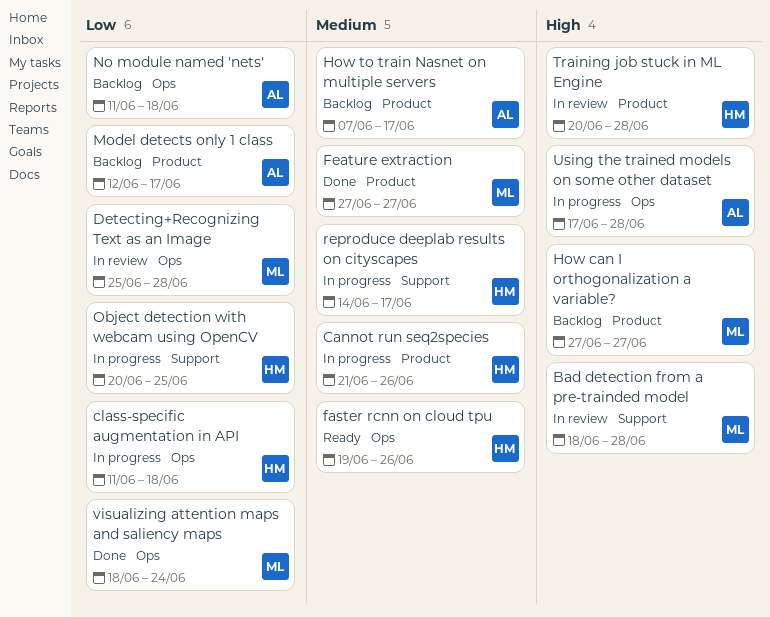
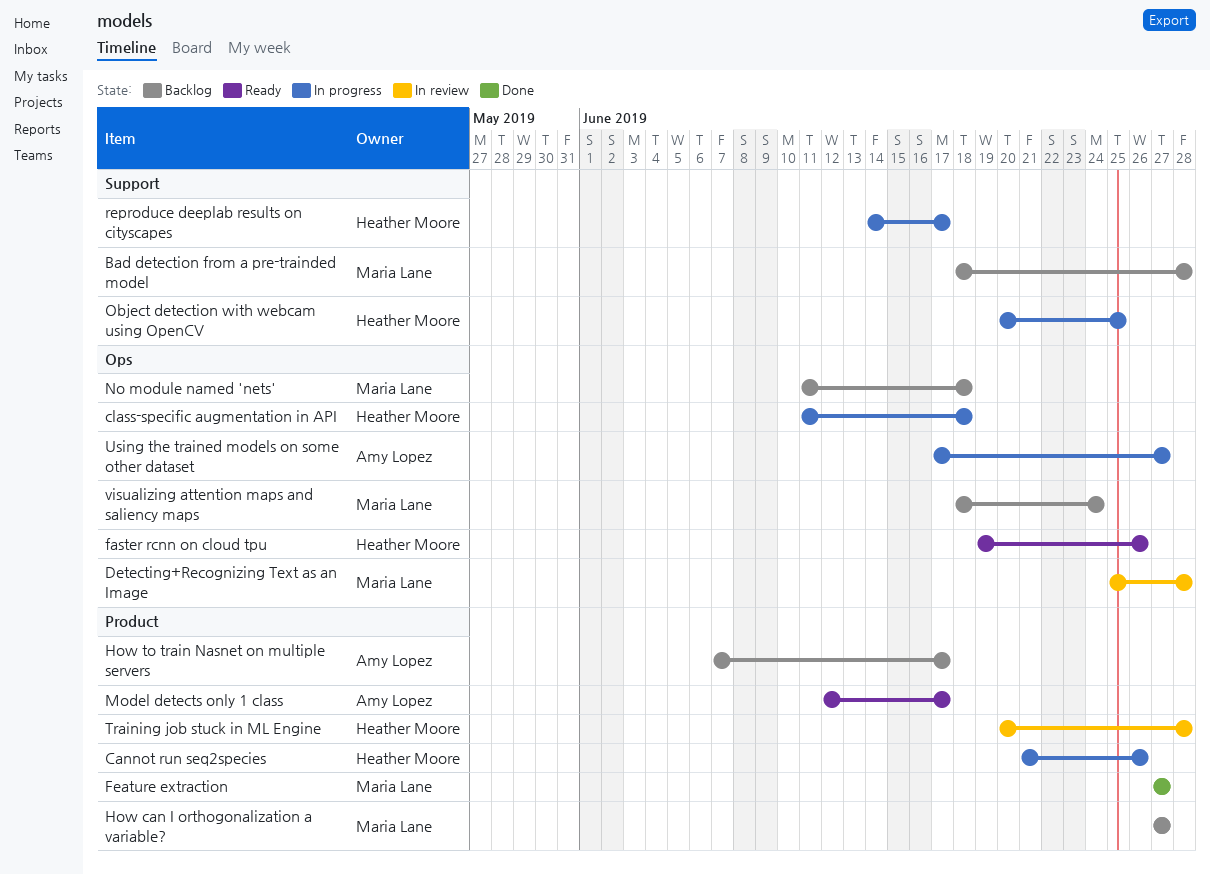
Bad detection from a pre-trainded model, status: In review -> Backlog
Model detects only 1 class, status: Backlog -> Ready
No module named 'nets', owner: Amy Lopez -> Maria Lane
Using the trained models on some other dataset, due: Jun 28 -> Jun 27
visualizing attention maps and saliency maps, status: Done -> Backlog

